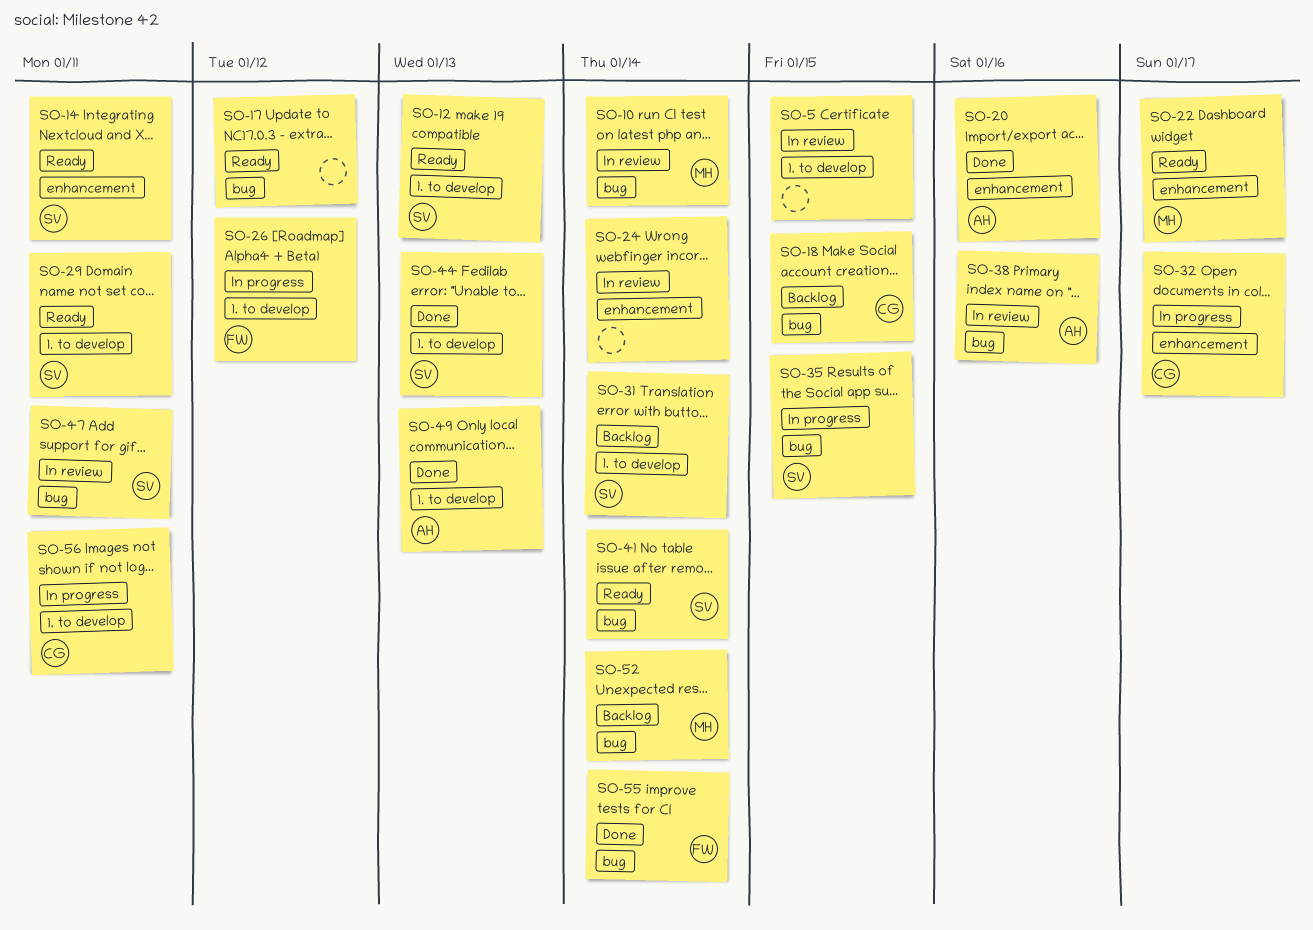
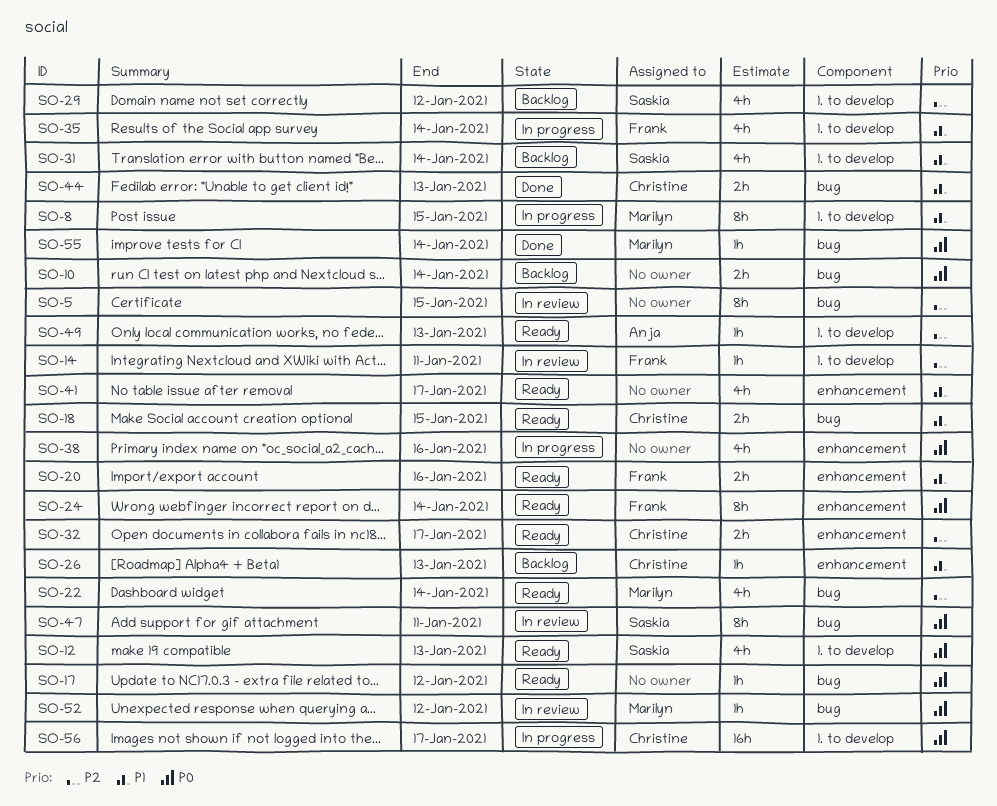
SO-5, label: 1. to develop -> bug
SO-8: none -> present
SO-10, status: In review -> Backlog
SO-10, owner: Marilyn -> none
SO-14, status: Ready -> In review
SO-14, owner: Saskia -> Frank
SO-14, label: enhancement -> 1. to develop
SO-18, status: Backlog -> Ready
SO-20, status: Done -> Ready
SO-20, owner: Anja -> Frank
SO-22, label: enhancement -> bug
SO-22, due: Jan 17 -> Jan 14
SO-24, status: In review -> Ready
SO-24, owner: none -> Frank
SO-26, status: In progress -> Backlog
SO-26, owner: Frank -> Christine
SO-26, label: 1. to develop -> enhancement
SO-26, due: Jan 12 -> Jan 13
SO-29, status: Ready -> Backlog
SO-29, due: Jan 11 -> Jan 12
SO-32, status: In progress -> Ready
SO-35, owner: Saskia -> Frank
SO-35, label: bug -> 1. to develop
SO-35, due: Jan 15 -> Jan 14
SO-38, status: In review -> In progress
SO-38, owner: Anja -> none
SO-38, label: bug -> enhancement
SO-41, owner: Saskia -> none
SO-41, label: bug -> enhancement
SO-41, due: Jan 14 -> Jan 17
SO-44, owner: Saskia -> Christine
SO-44, label: 1. to develop -> bug
SO-49, status: Done -> Ready
SO-52, status: Backlog -> In review
SO-52, due: Jan 14 -> Jan 12
SO-55, owner: Frank -> Marilyn
SO-56, due: Jan 11 -> Jan 17

